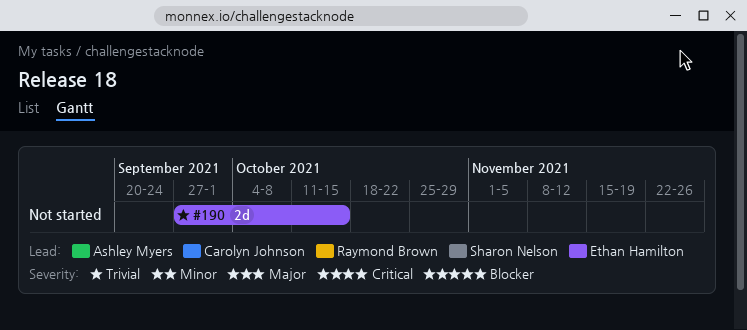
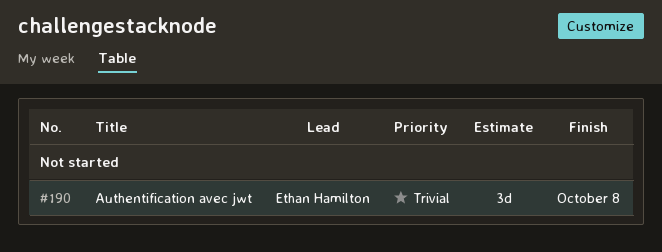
#190, estimate: 2d -> 3d
#190, due: Oct 15 -> Oct 8

